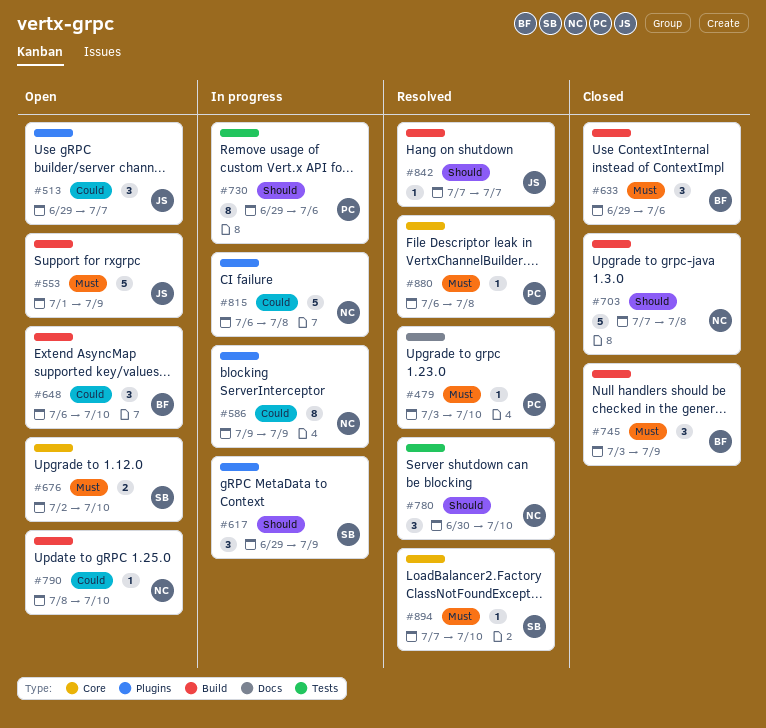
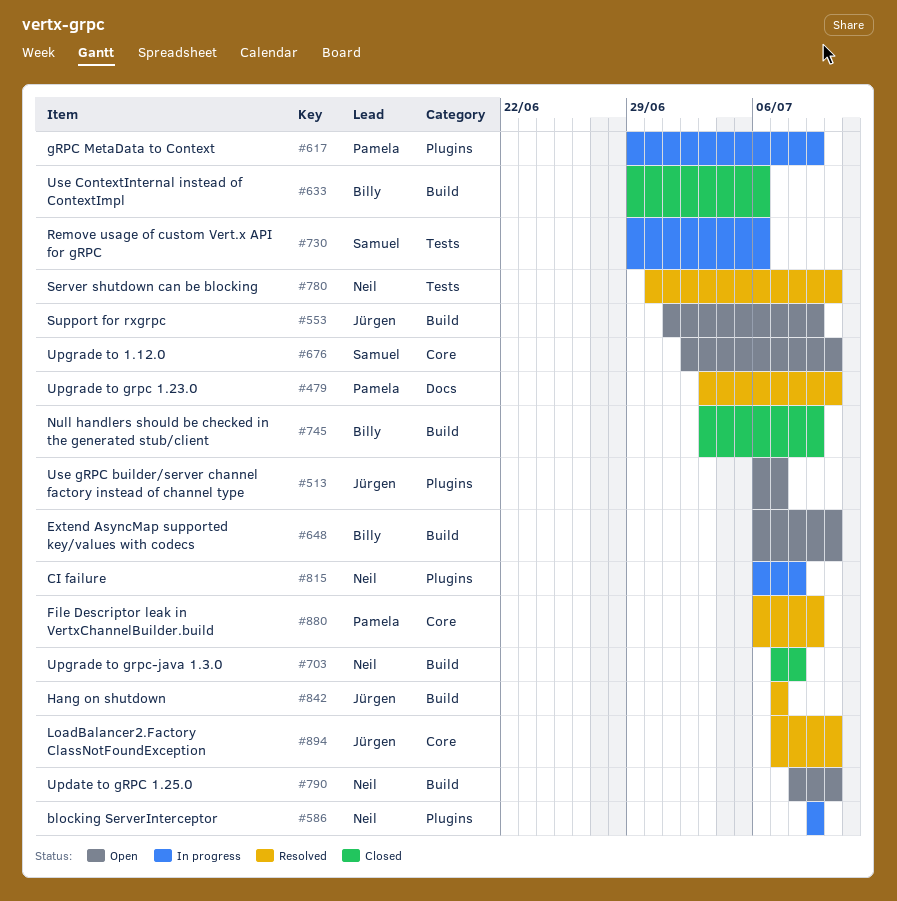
#513, start: Jun 29 -> Jul 6
#617, owner: Samuel -> Pamela
#730, owner: Pamela -> Samuel
#880, due: Jul 8 -> Jul 9
#894, owner: Samuel -> Jürgen

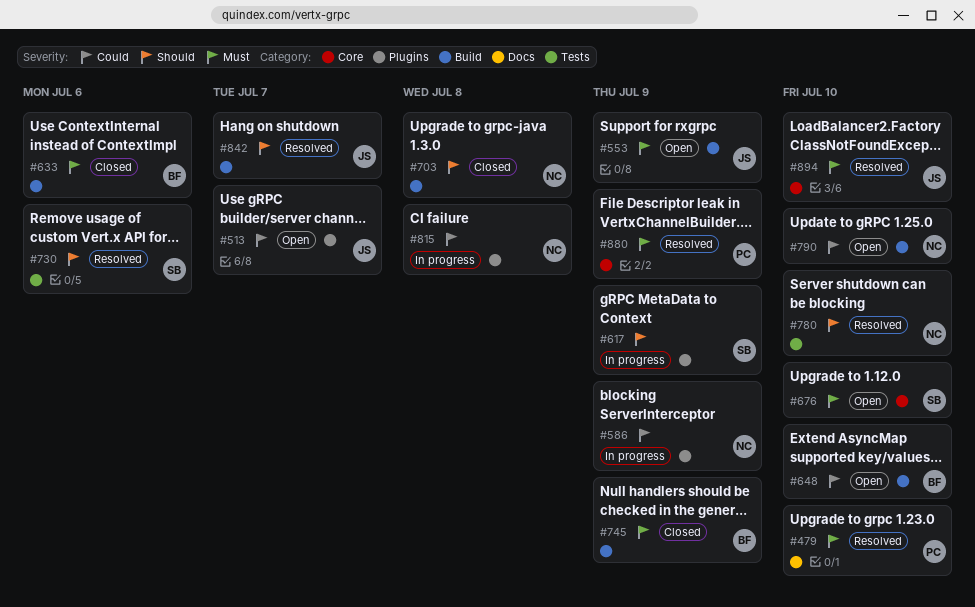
#617, owner: Pamela -> Samuel
#730, status: In progress -> Resolved

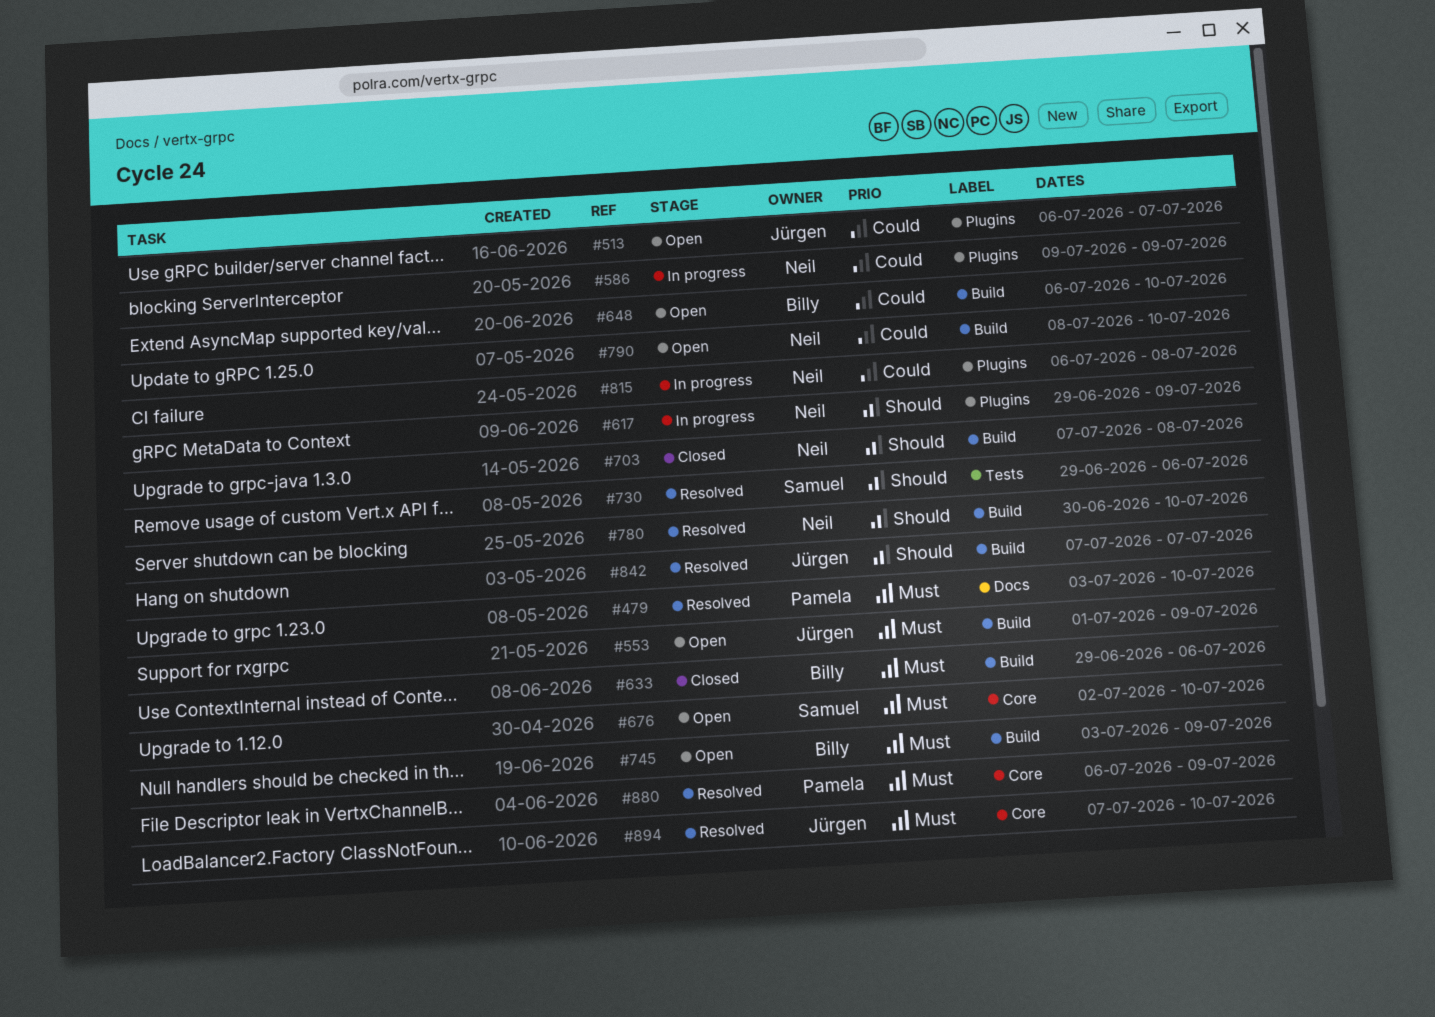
#617, owner: Samuel -> Neil
#745, status: Closed -> Open
#780, label: Tests -> Build

